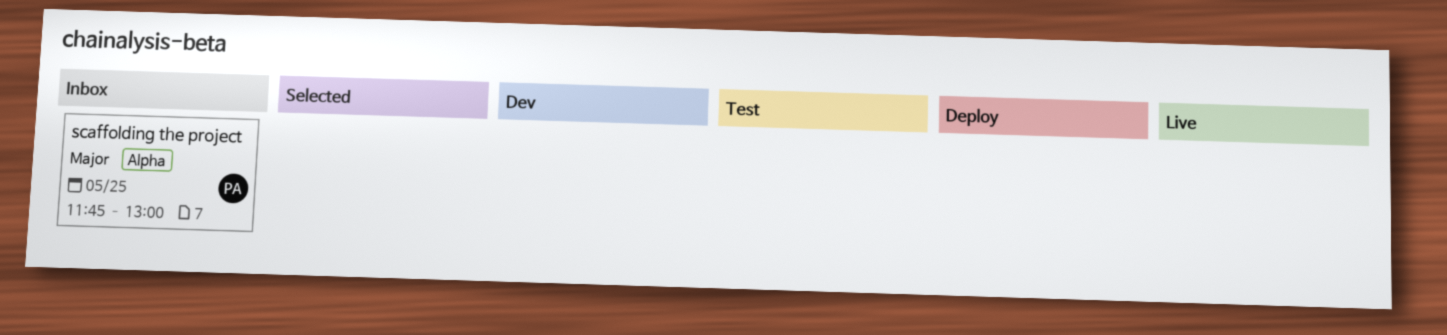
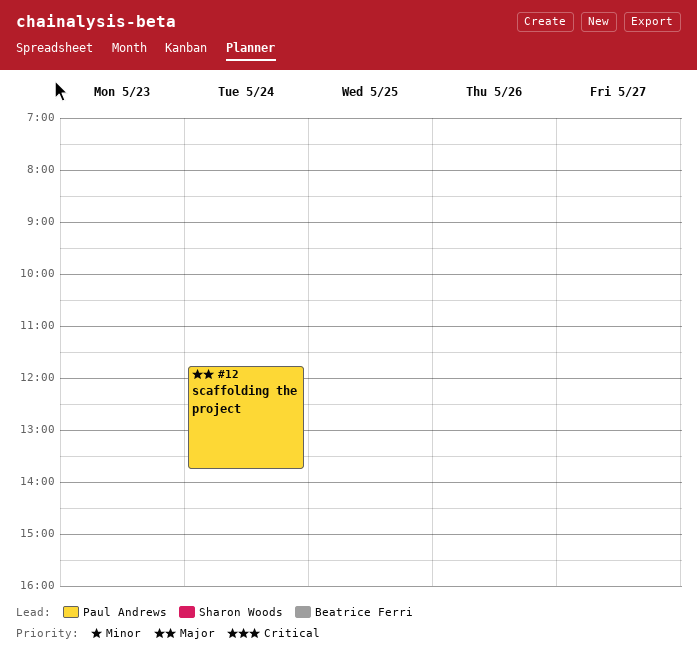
scaffolding the project, day: May 25 -> May 24
scaffolding the project, ends: 13:00 -> 13:45

